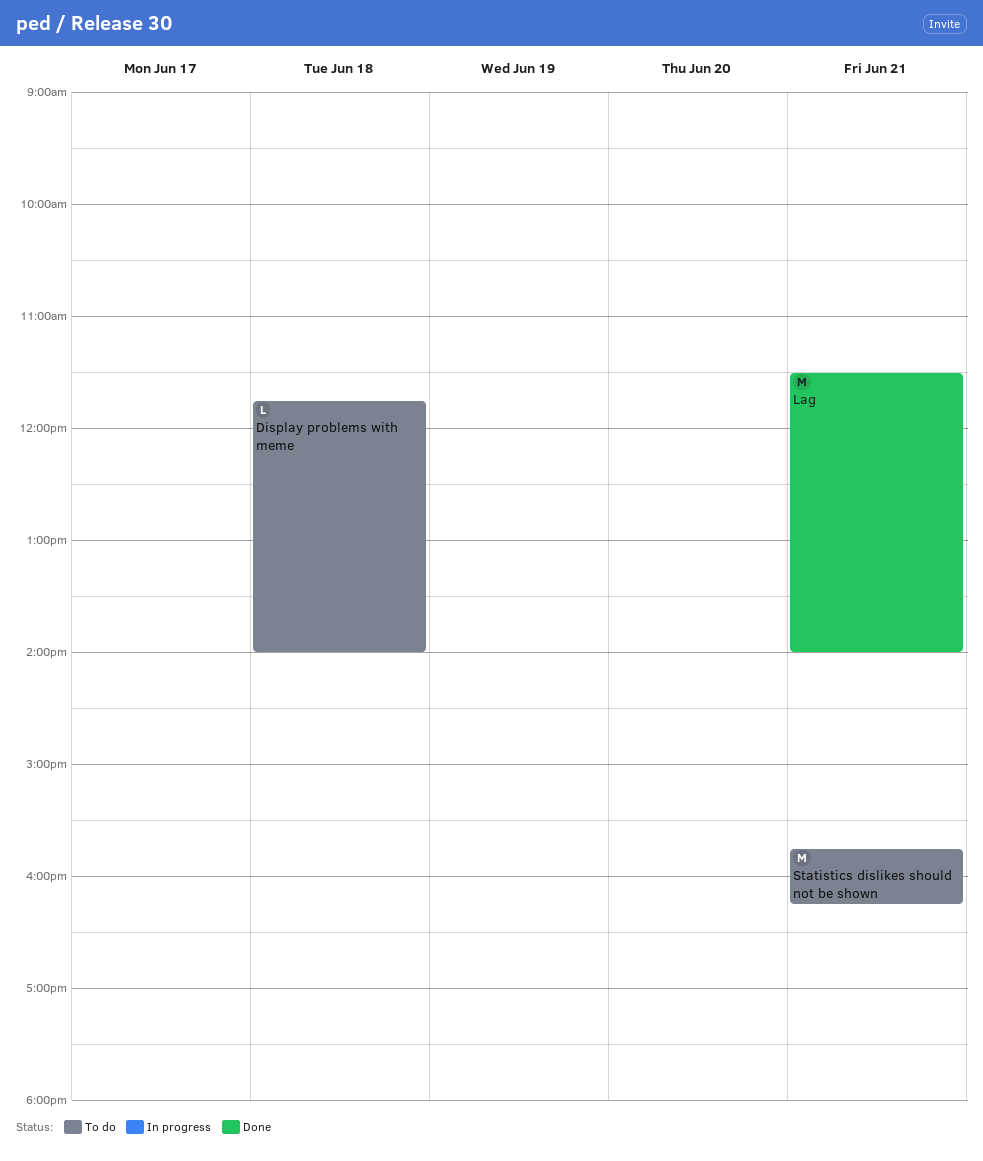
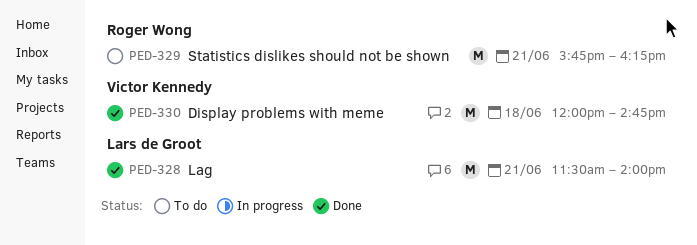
Display problems with meme, status: To do -> Done
Display problems with meme, estimate: L -> M
Display problems with meme, begins: 11:45 -> 12:00
Display problems with meme, ends: 14:00 -> 14:45

